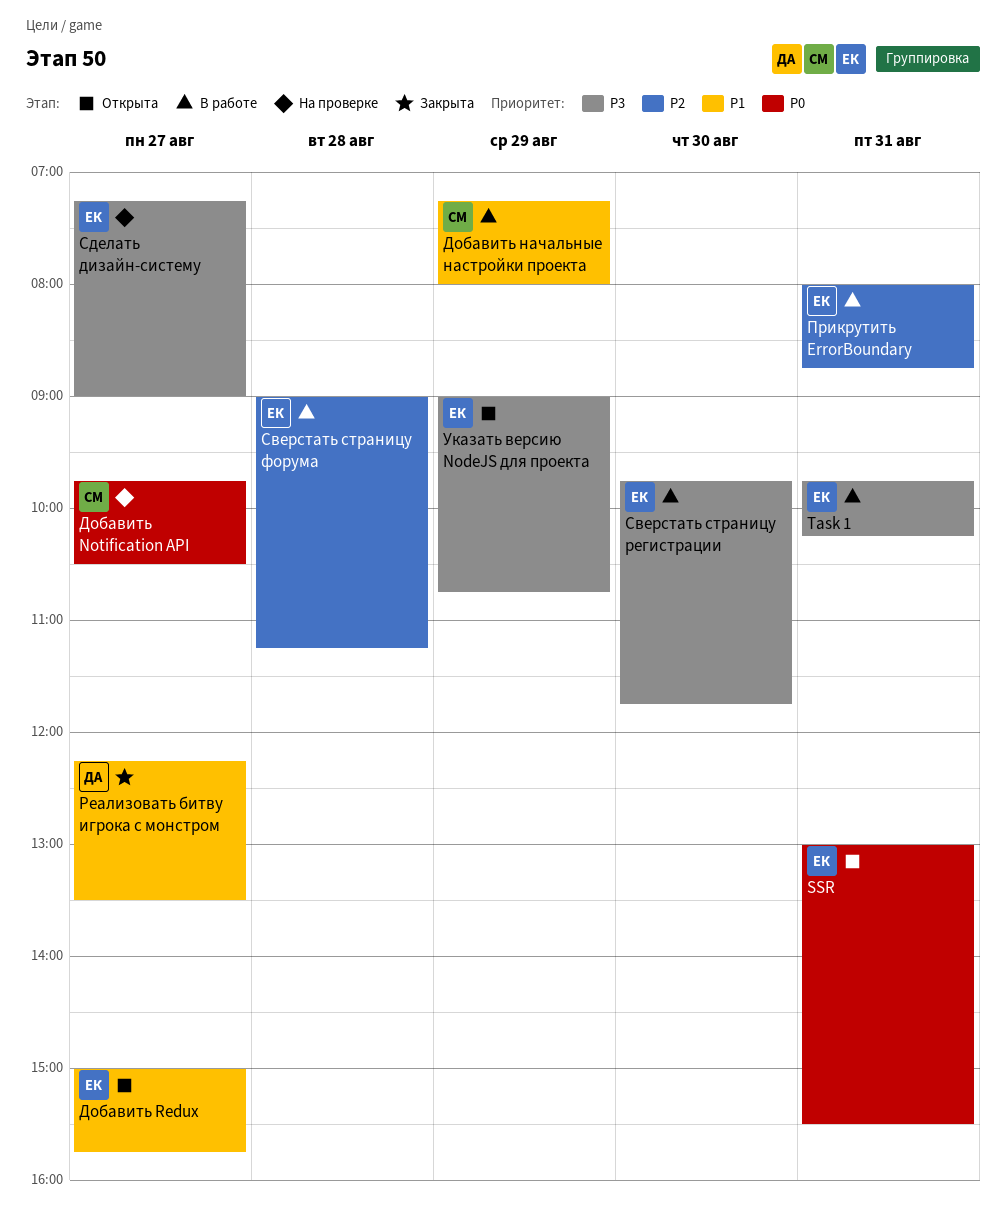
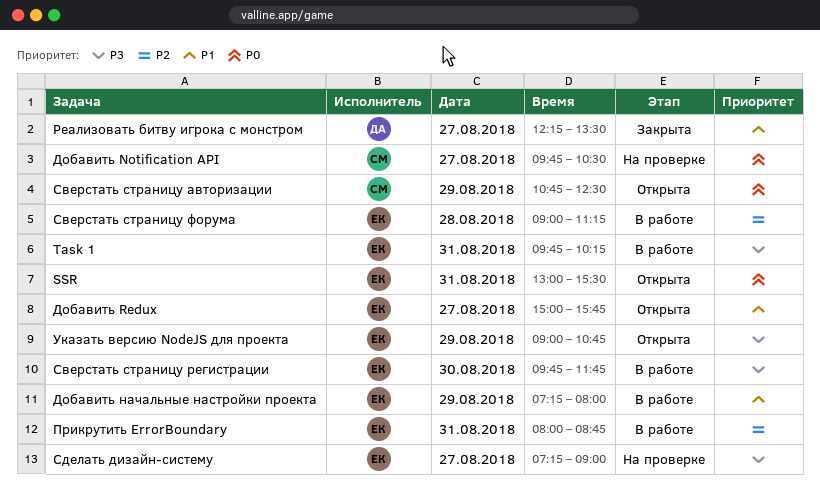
Добавить начальные настройки проекта, owner: СМ -> ЕК
Сверстать страницу авторизации: none -> present

